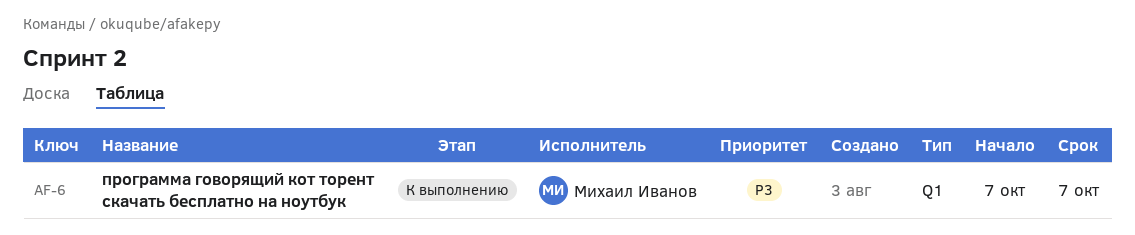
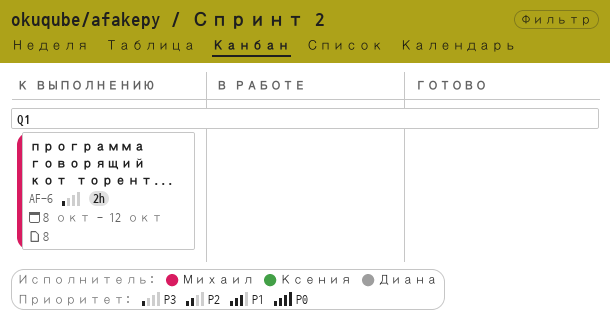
AF-6, start: Oct 7 -> Oct 8
AF-6, due: Oct 7 -> Oct 12

